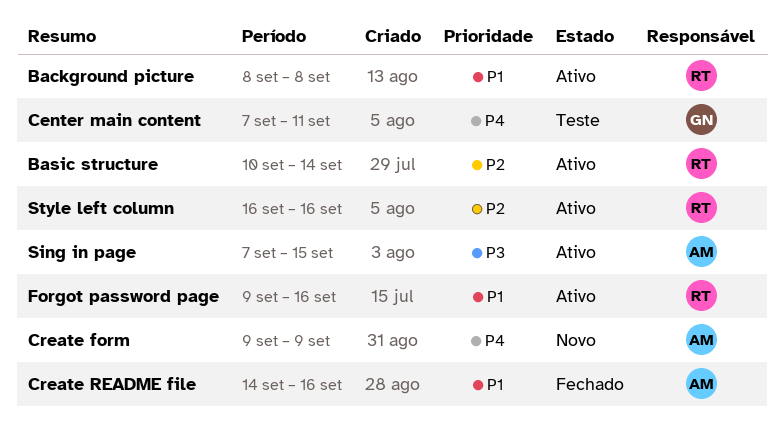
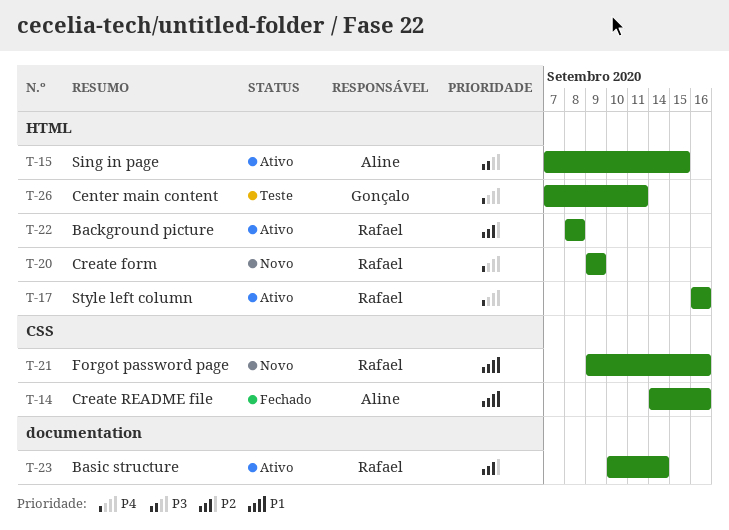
Background picture, priority: P1 -> P2
Create form, owner: Aline -> Rafael
Forgot password page, status: Ativo -> Novo
Style left column, priority: P2 -> P4

